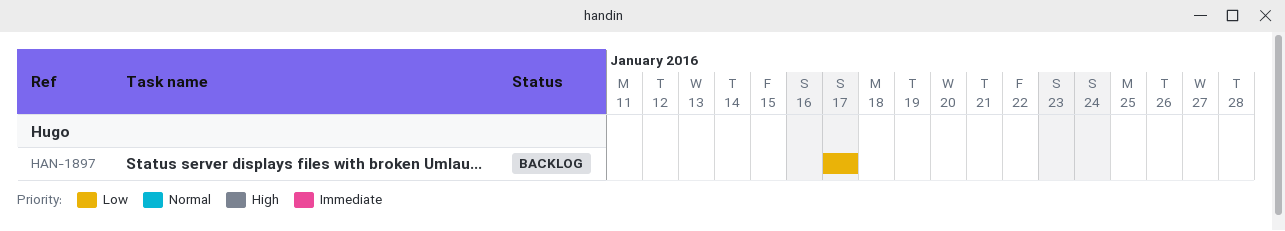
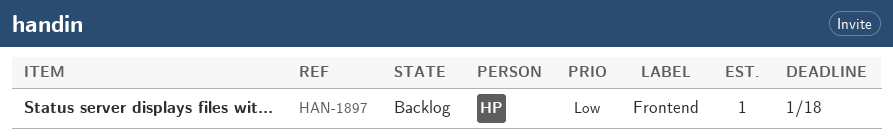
HAN-1897, due: Jan 17 -> Jan 18

